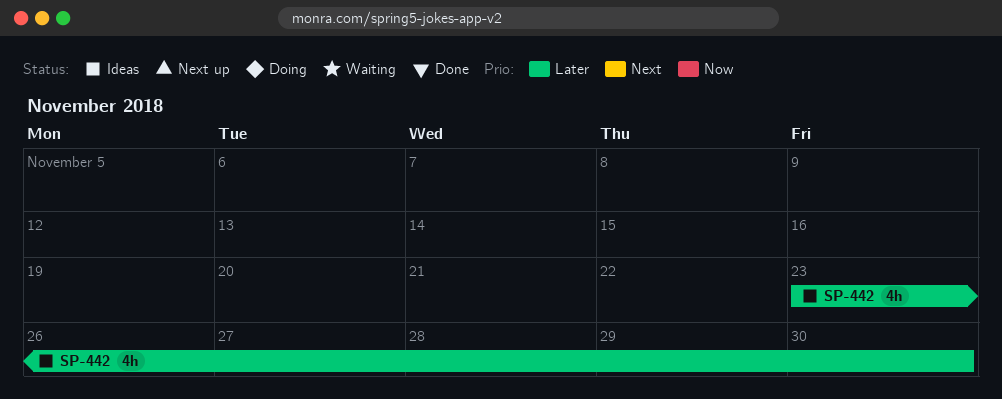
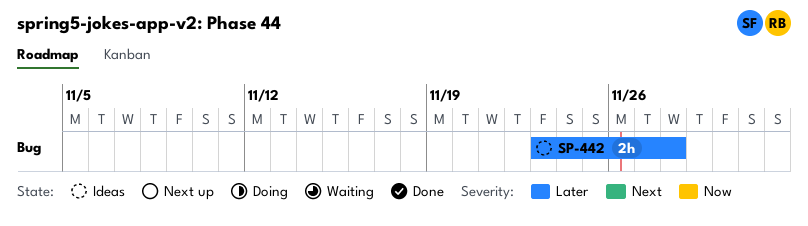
SP-442, estimate: 4h -> 2h
SP-442, due: Nov 30 -> Nov 28

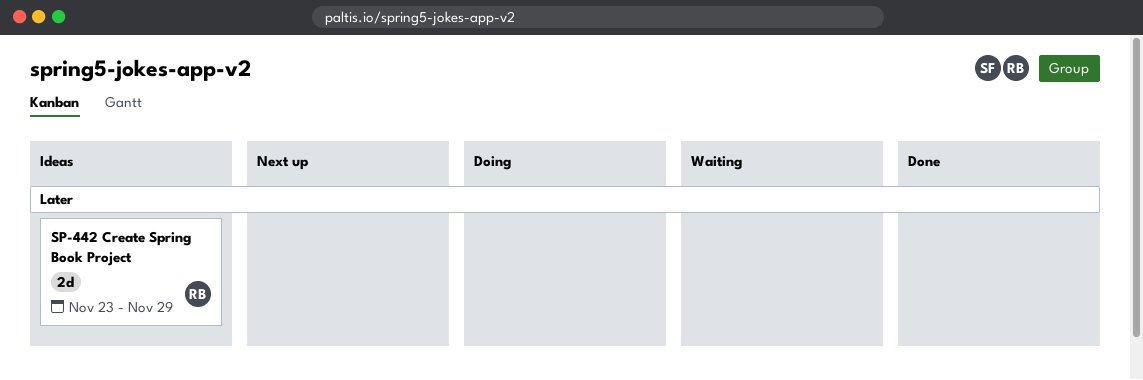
SP-442, estimate: 2h -> 2d
SP-442, due: Nov 28 -> Nov 29

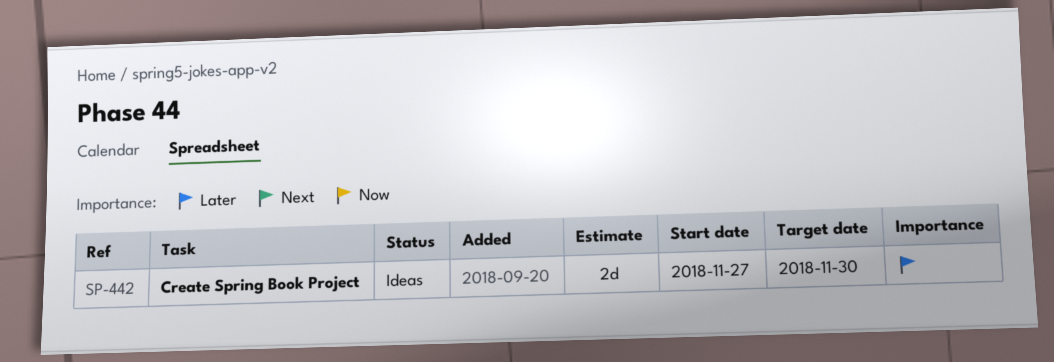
SP-442, start: Nov 23 -> Nov 27
SP-442, due: Nov 29 -> Nov 30

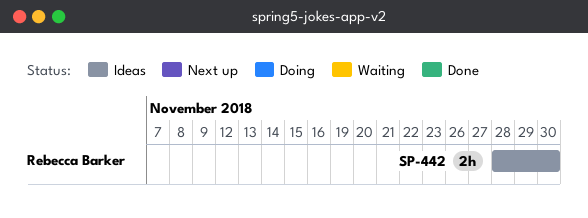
SP-442, estimate: 2d -> 2h
SP-442, start: Nov 27 -> Nov 28

